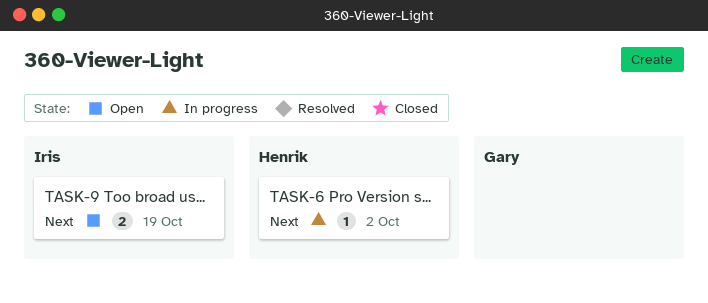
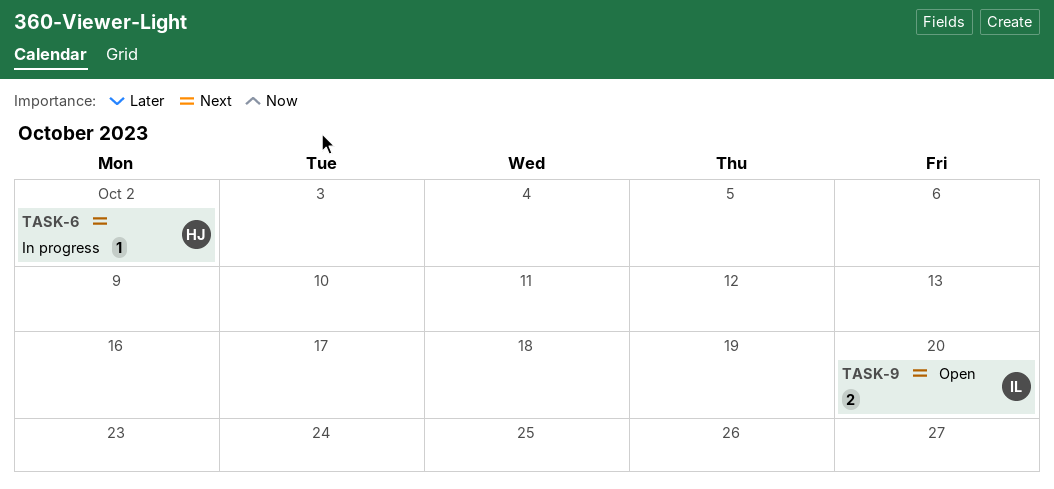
TASK-9, due: Oct 19 -> Oct 20

